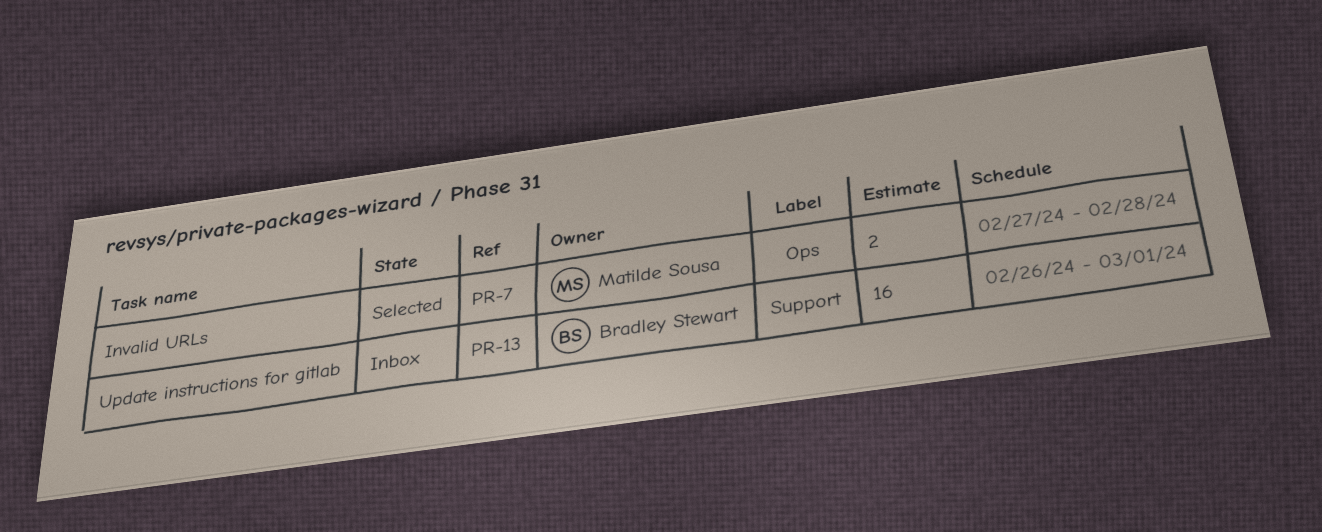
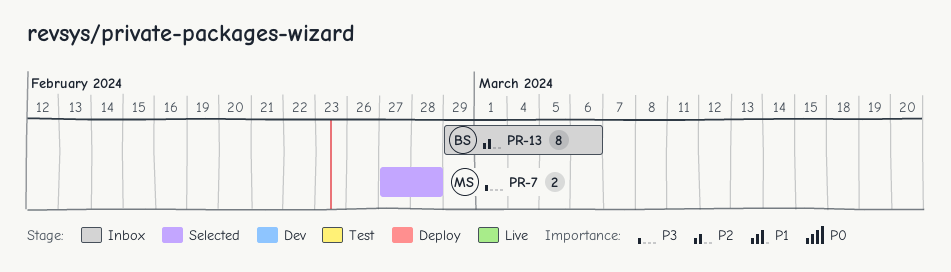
PR-13, estimate: 16 -> 8
PR-13, start: Feb 26 -> Feb 29
PR-13, due: Mar 1 -> Mar 6

